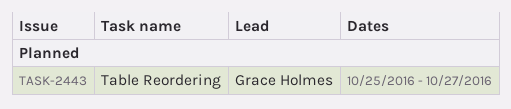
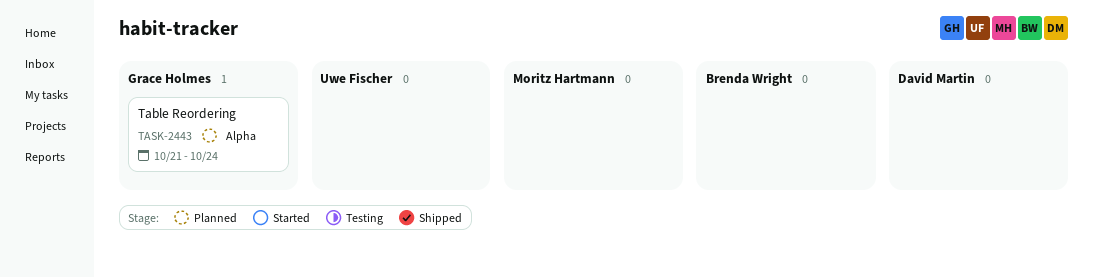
TASK-2443, start: Oct 25 -> Oct 21
TASK-2443, due: Oct 27 -> Oct 24

